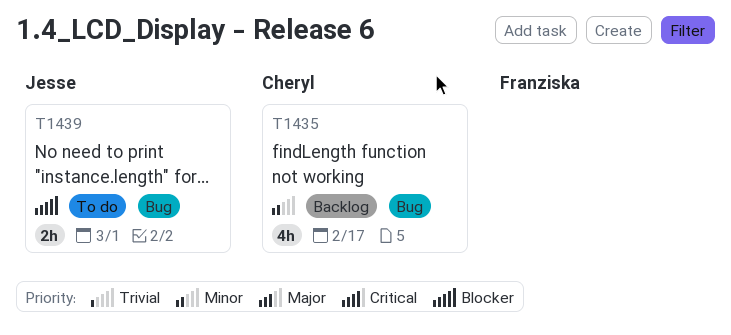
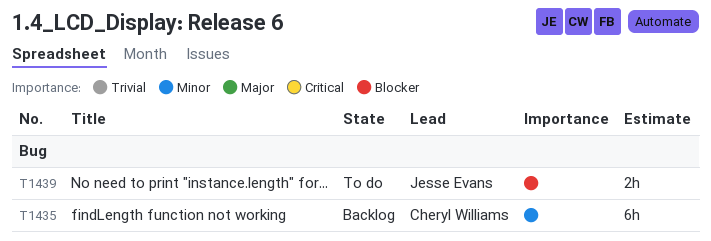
T1435, estimate: 4h -> 6h

